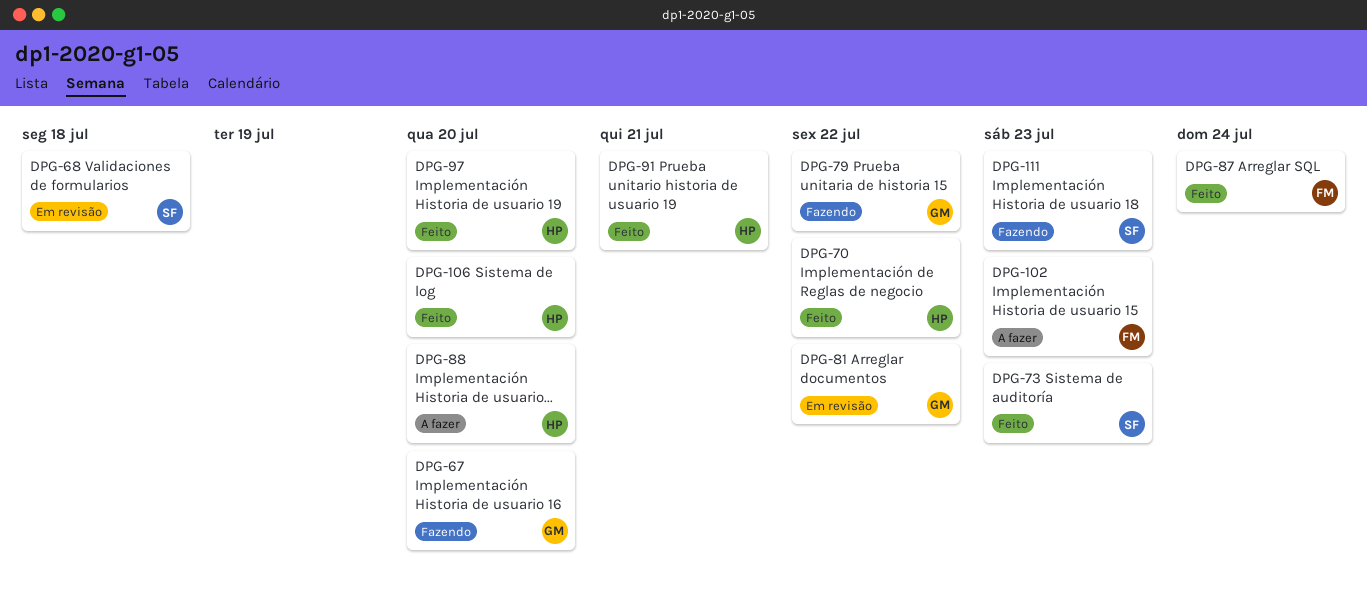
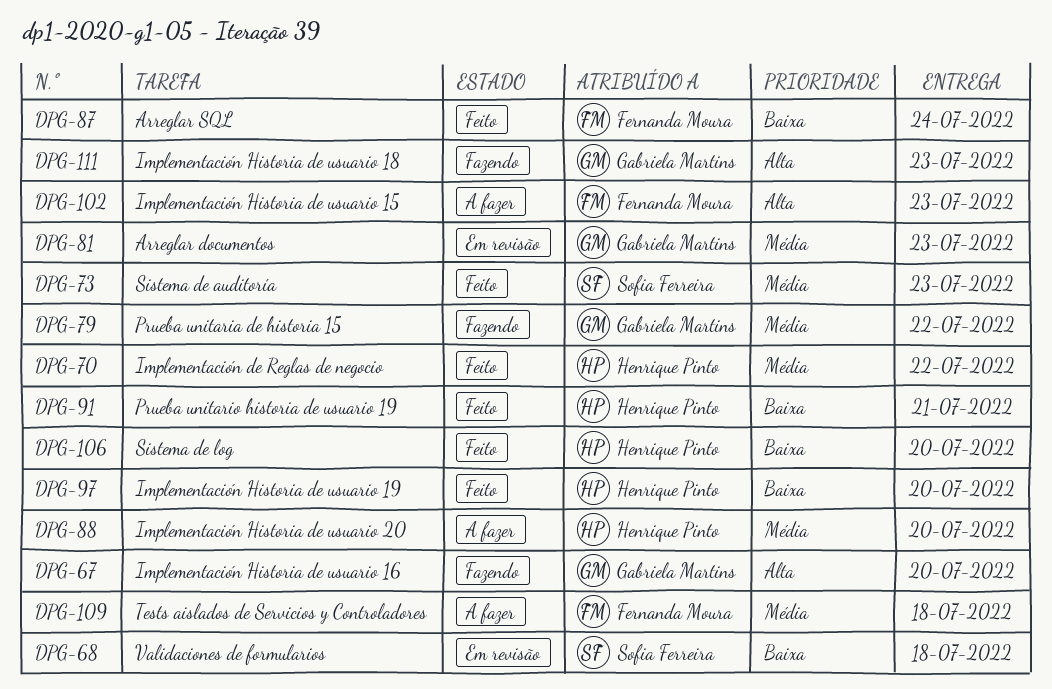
DPG-81, due: Jul 22 -> Jul 23
DPG-109: none -> present
DPG-111, owner: Sofia Ferreira -> Gabriela Martins

